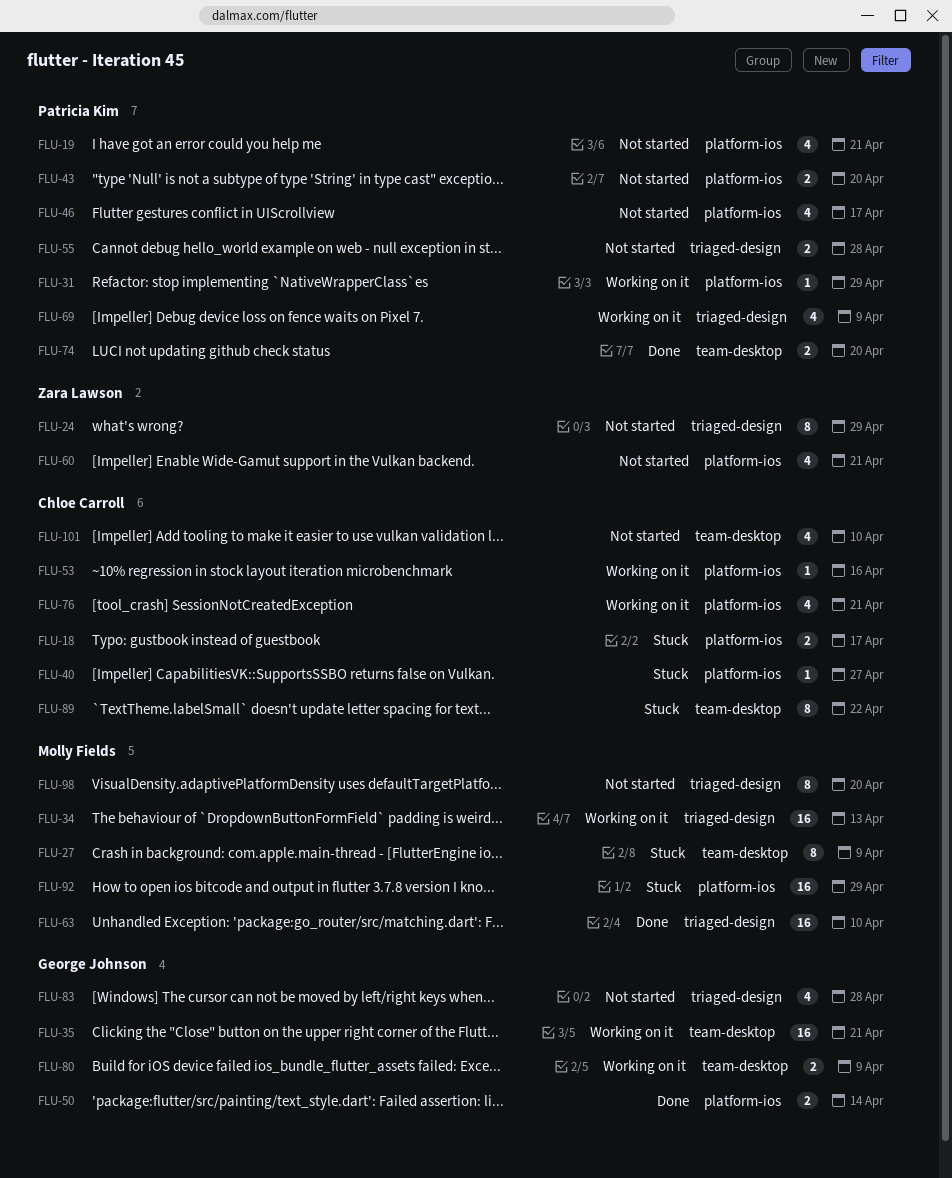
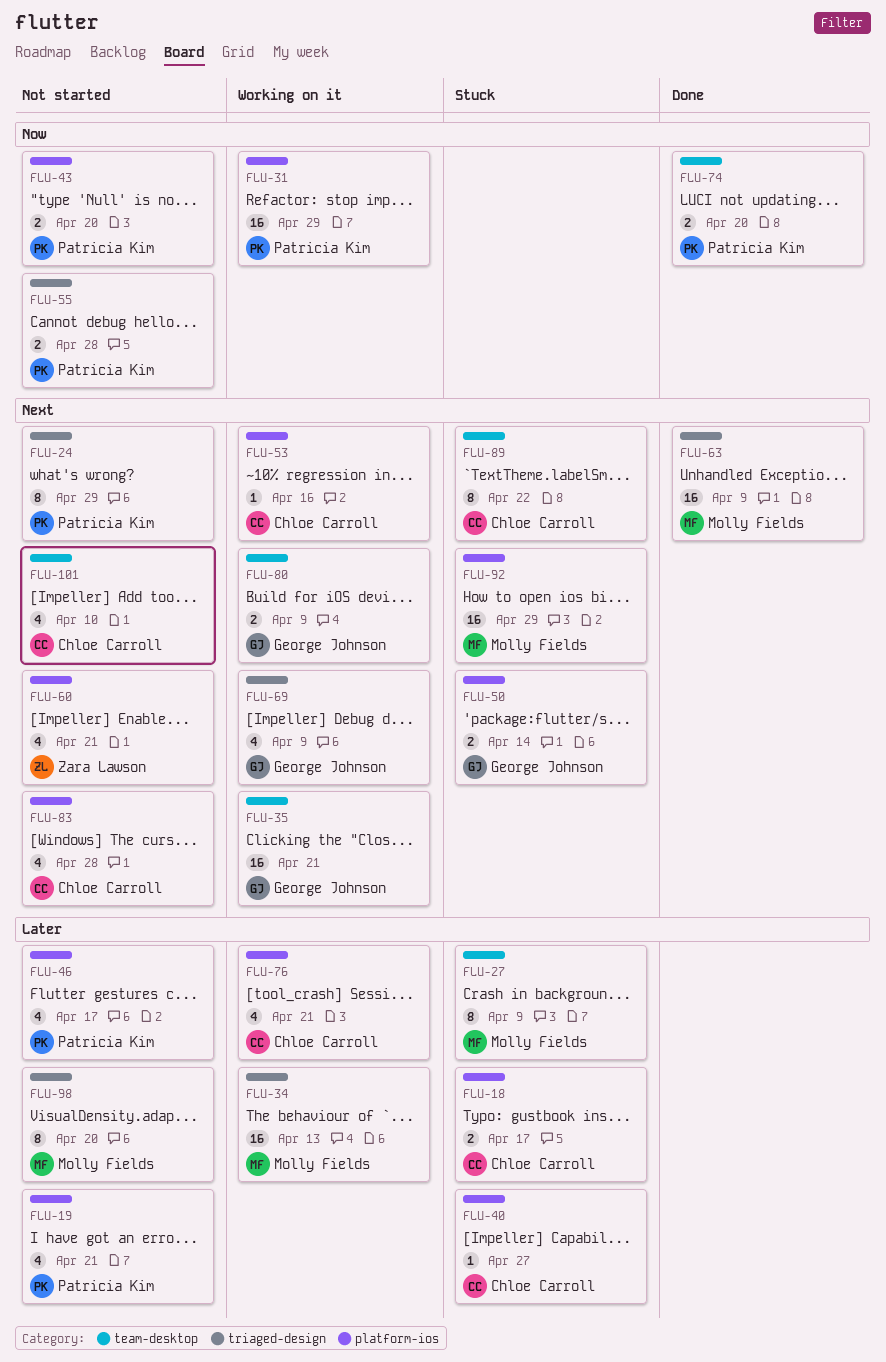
FLU-24, owner: Zara Lawson -> Patricia Kim
FLU-31, estimate: 1 -> 16
FLU-50, status: Done -> Stuck
FLU-63, due: Apr 10 -> Apr 9
FLU-69, owner: Patricia Kim -> George Johnson
FLU-83, owner: George Johnson -> Chloe Carroll
FLU-83, label: triaged-design -> platform-ios

